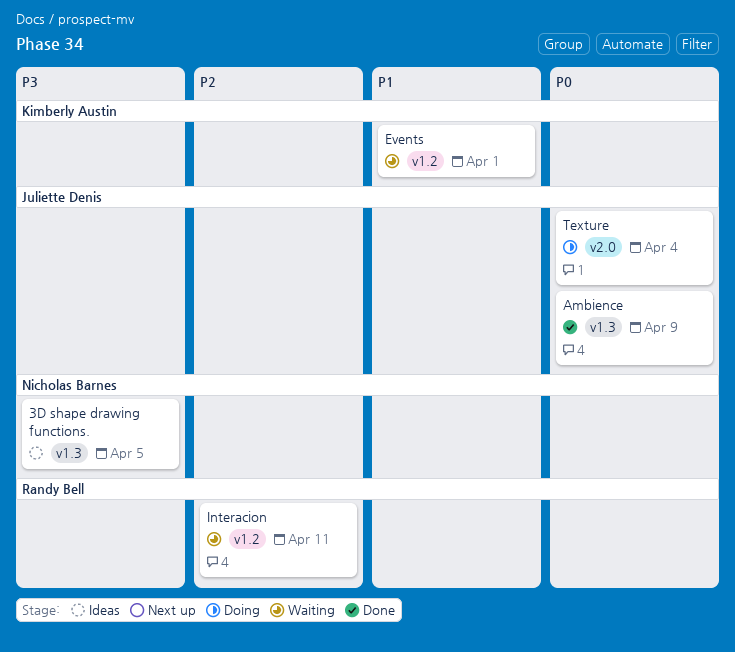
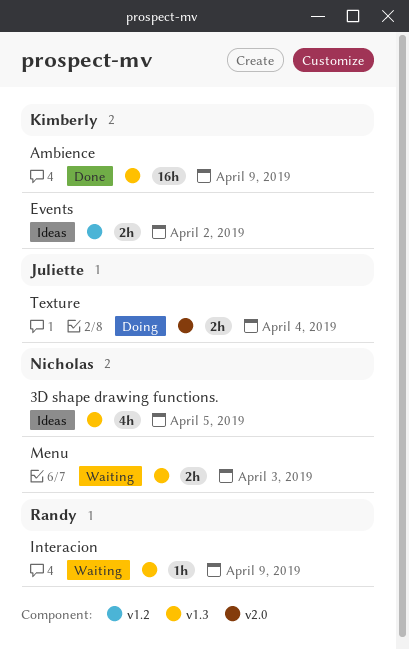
Ambience, owner: Juliette Denis -> Kimberly Austin
Events, status: Waiting -> Ideas
Events, due: Apr 1 -> Apr 2
Interacion, label: v1.2 -> v1.3
Interacion, due: Apr 11 -> Apr 9
Menu: none -> present

